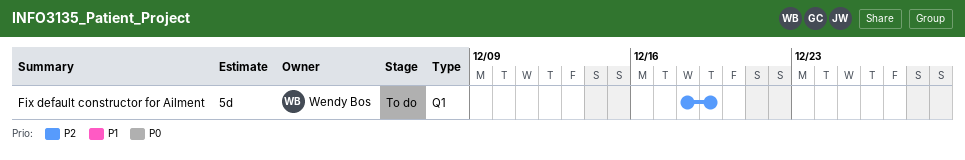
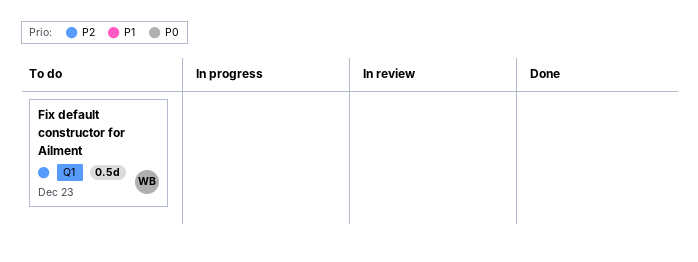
Fix default constructor for Ailment, estimate: 5d -> 0.5d
Fix default constructor for Ailment, due: Dec 19 -> Dec 23

